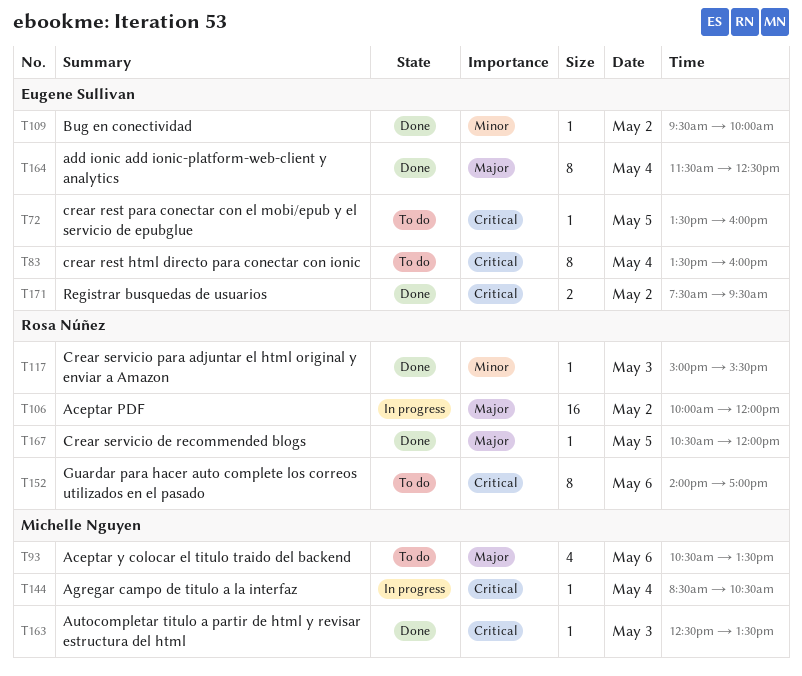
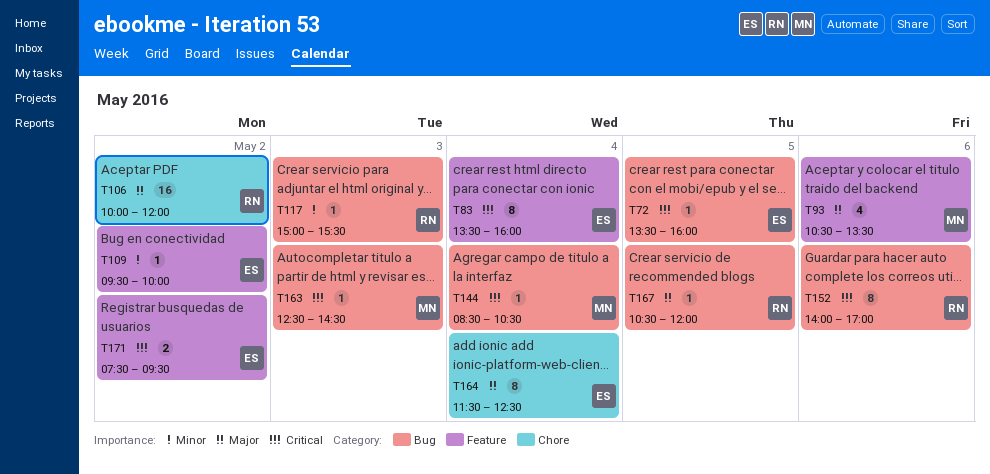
T163, ends: 13:30 -> 14:30

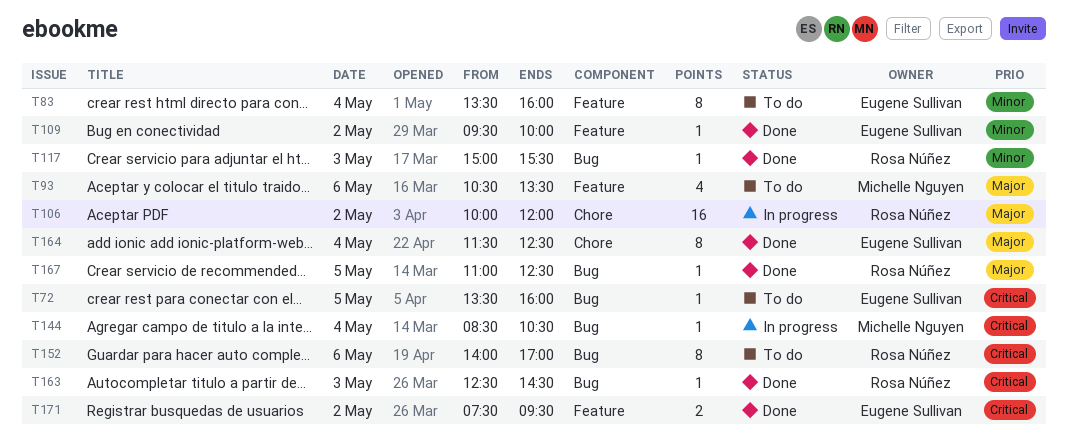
T83, priority: Critical -> Minor
T163, owner: Michelle Nguyen -> Rosa Núñez
T167, begins: 10:30 -> 11:00
T167, ends: 12:00 -> 12:30

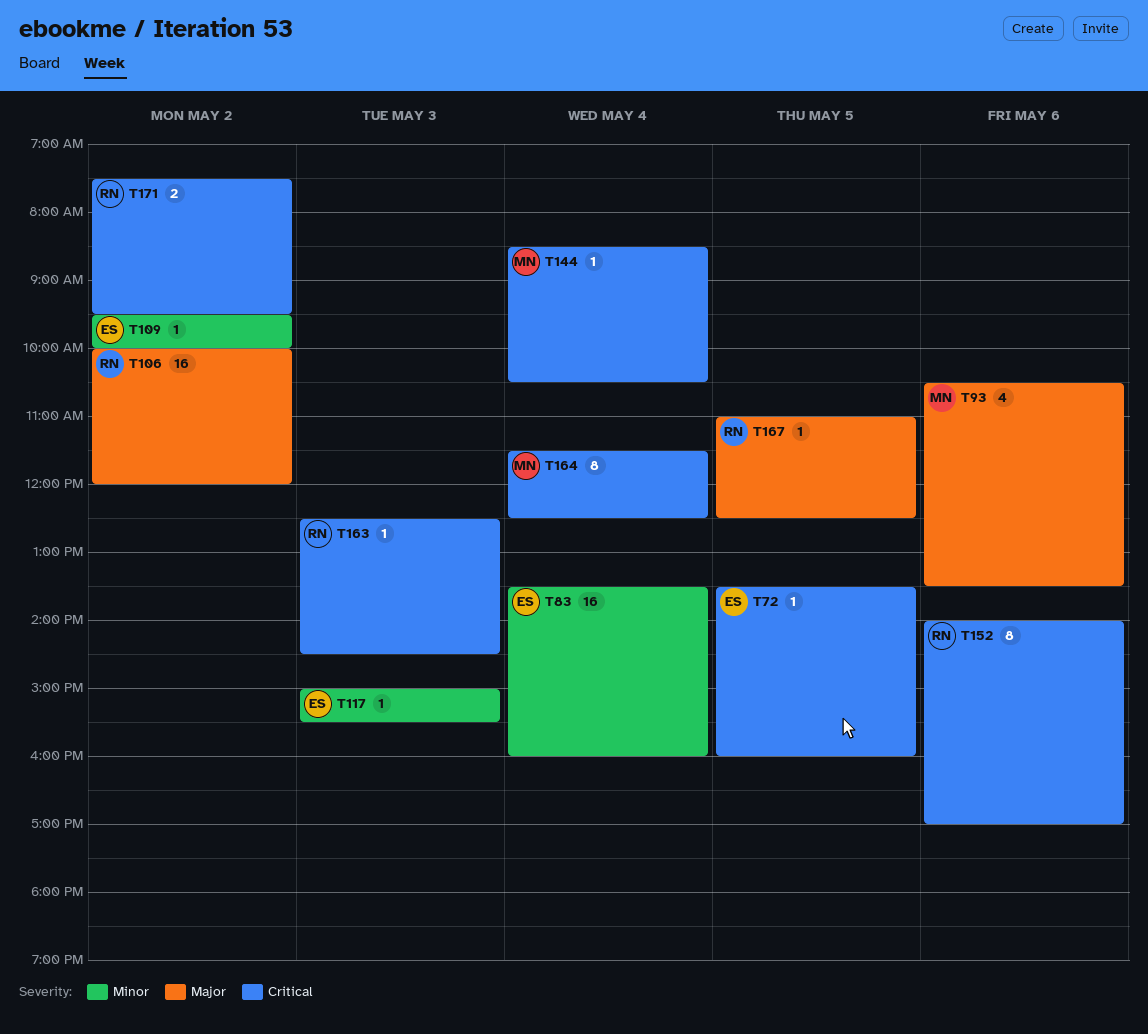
T83, estimate: 8 -> 16
T117, owner: Rosa Núñez -> Eugene Sullivan
T164, owner: Eugene Sullivan -> Michelle Nguyen
T164, priority: Major -> Critical
T171, owner: Eugene Sullivan -> Rosa Núñez

